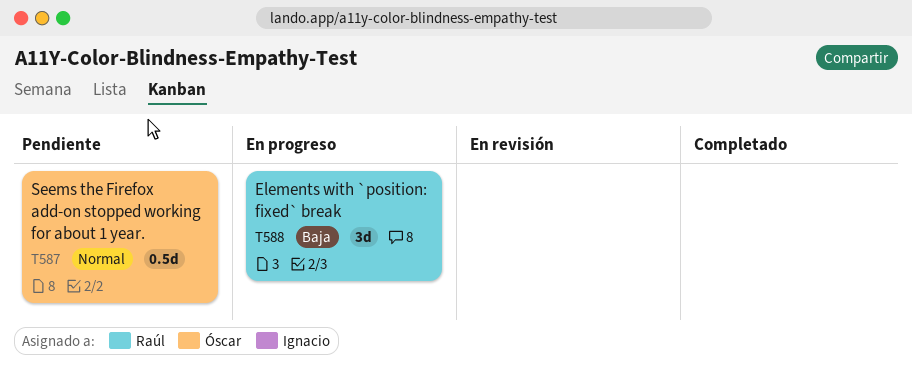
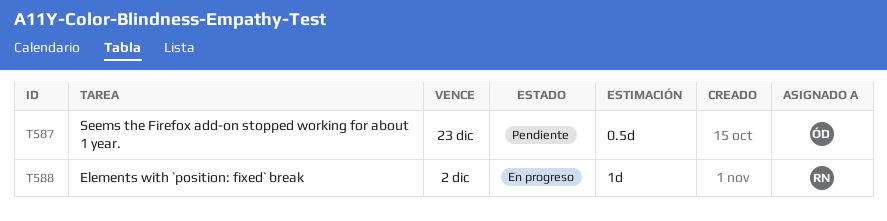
T588, estimate: 3d -> 1d

